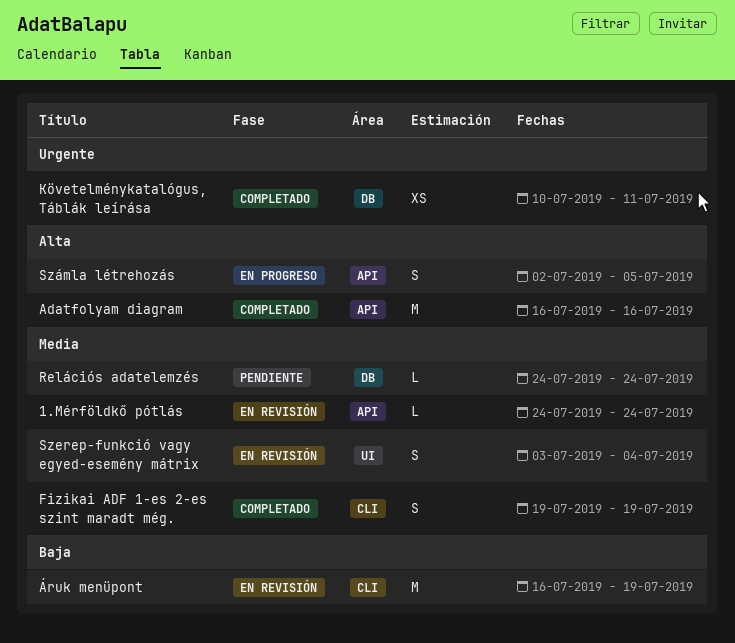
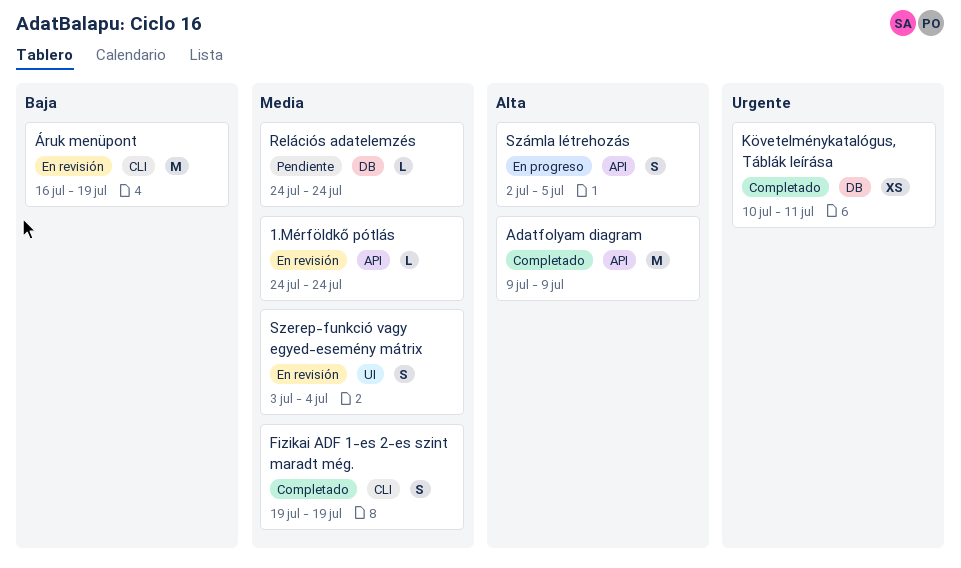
Adatfolyam diagram, start: Jul 16 -> Jul 9
Adatfolyam diagram, due: Jul 16 -> Jul 9

